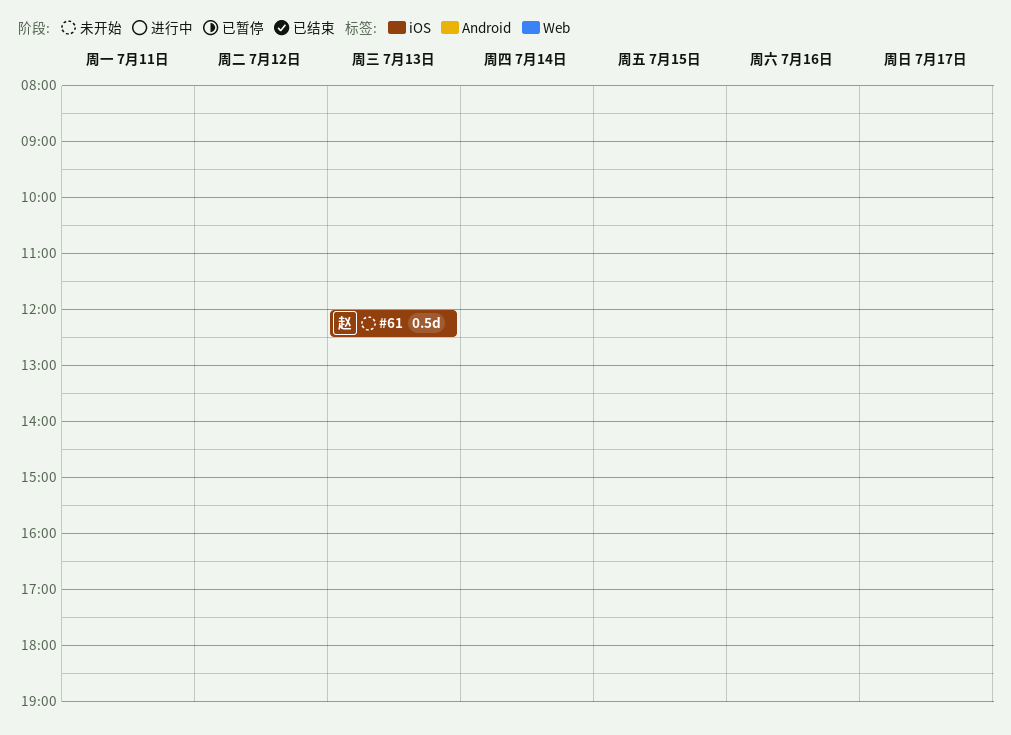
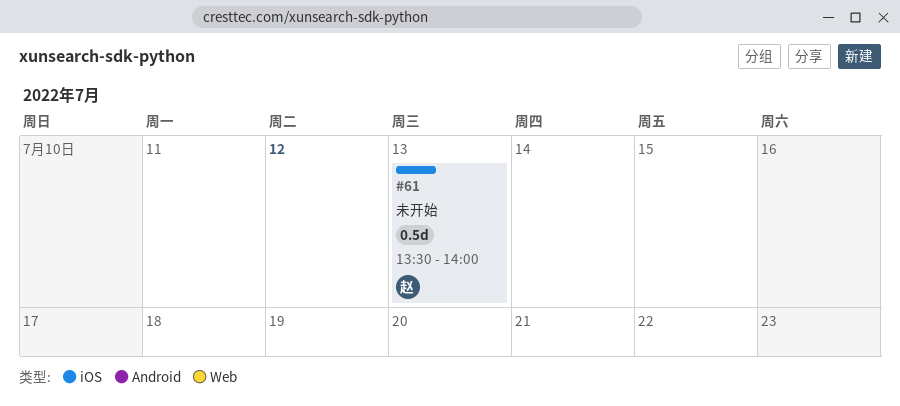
#61, begins: 12:00 -> 13:30
#61, ends: 12:30 -> 14:00

